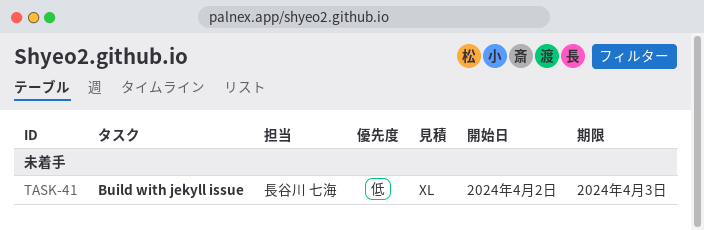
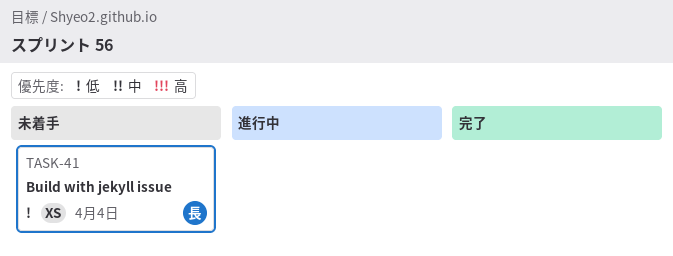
TASK-41, estimate: XL -> XS
TASK-41, due: Apr 3 -> Apr 4

